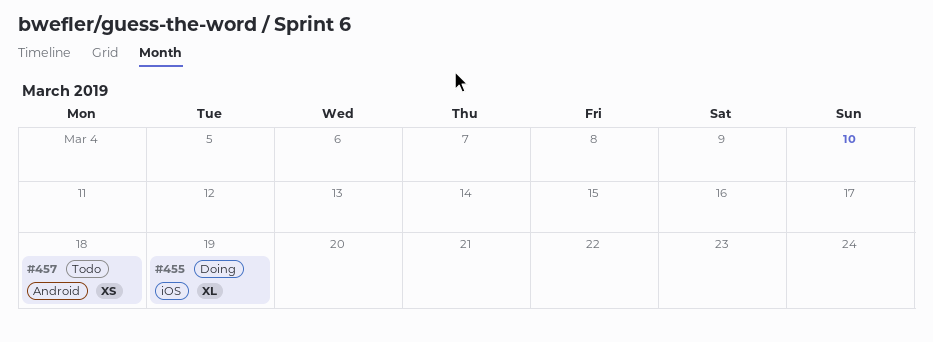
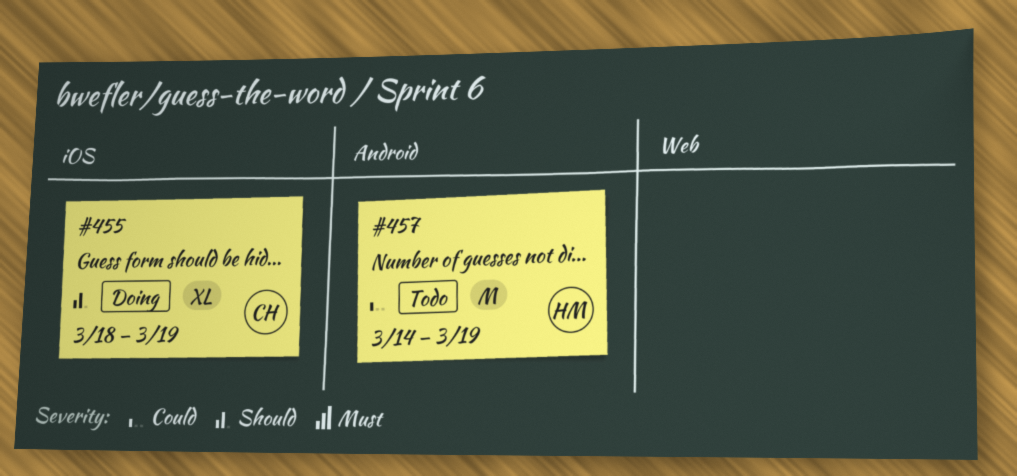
#457, estimate: XS -> M
#457, due: Mar 18 -> Mar 19

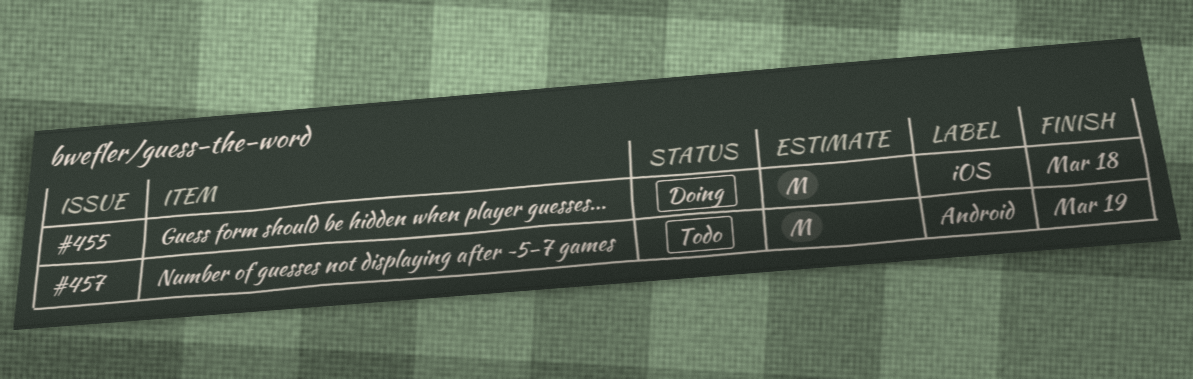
#455, estimate: XL -> M
#455, due: Mar 19 -> Mar 18

